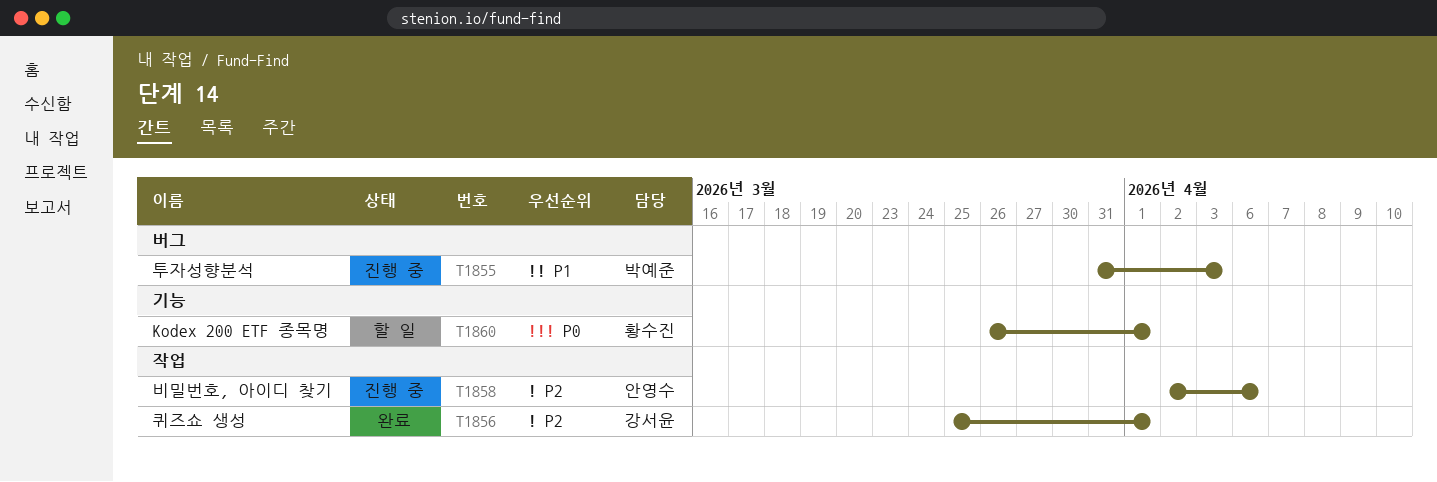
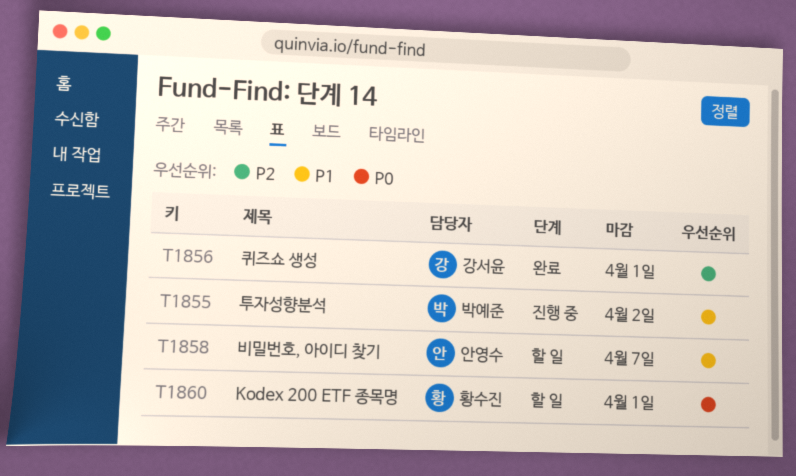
T1855, due: Apr 3 -> Apr 2
T1858, status: 진행 중 -> 할 일
T1858, priority: P2 -> P1
T1858, due: Apr 6 -> Apr 7

